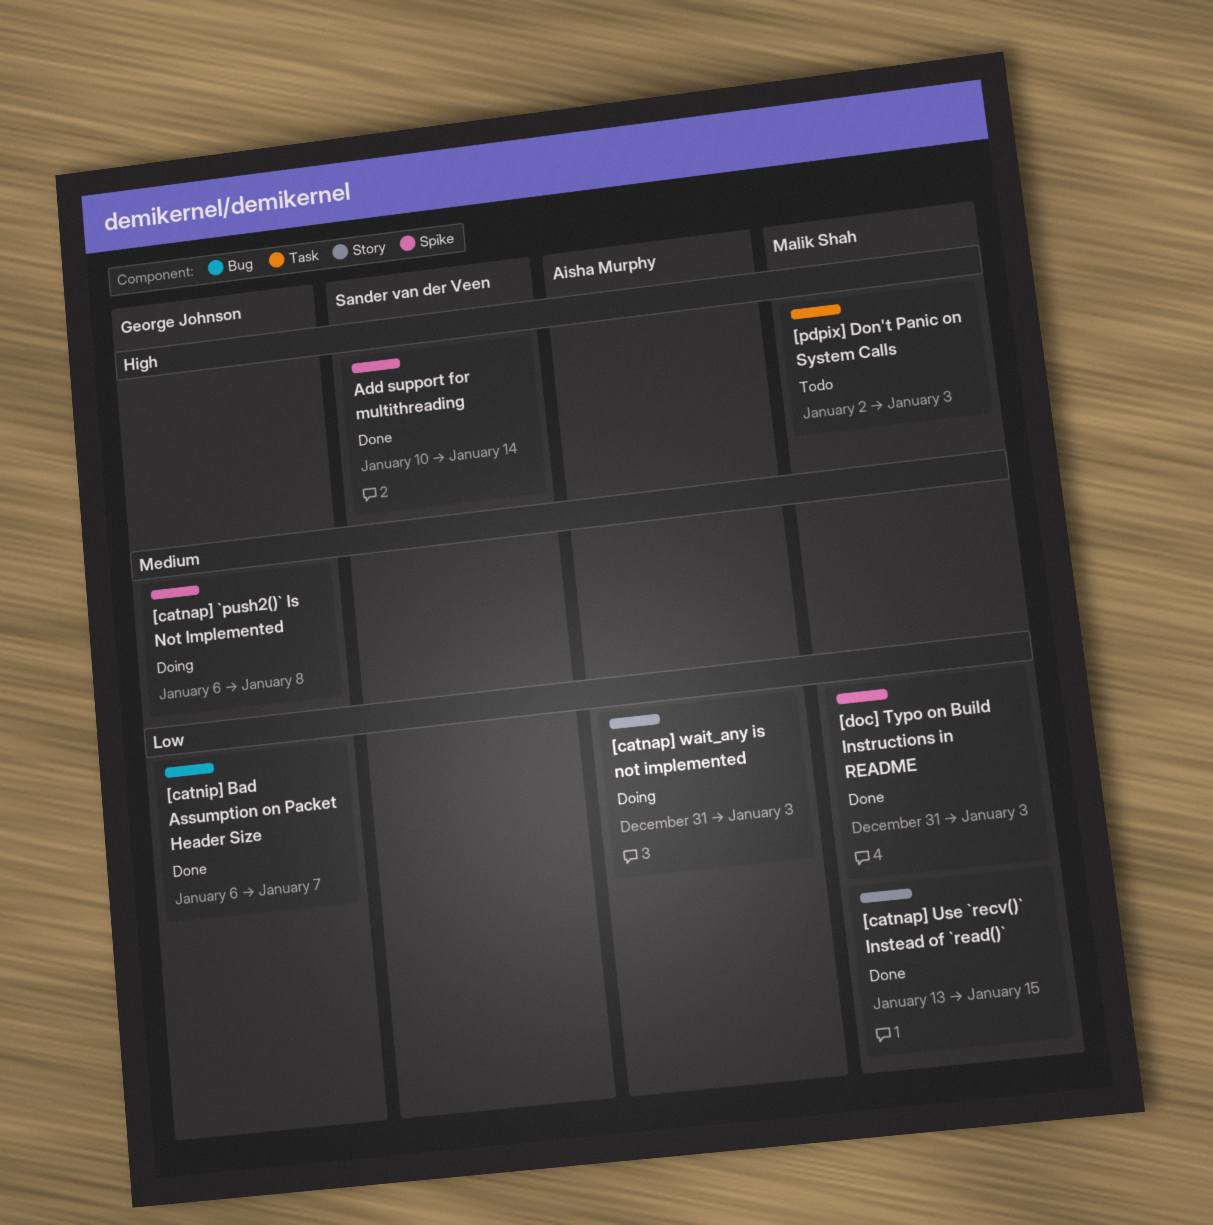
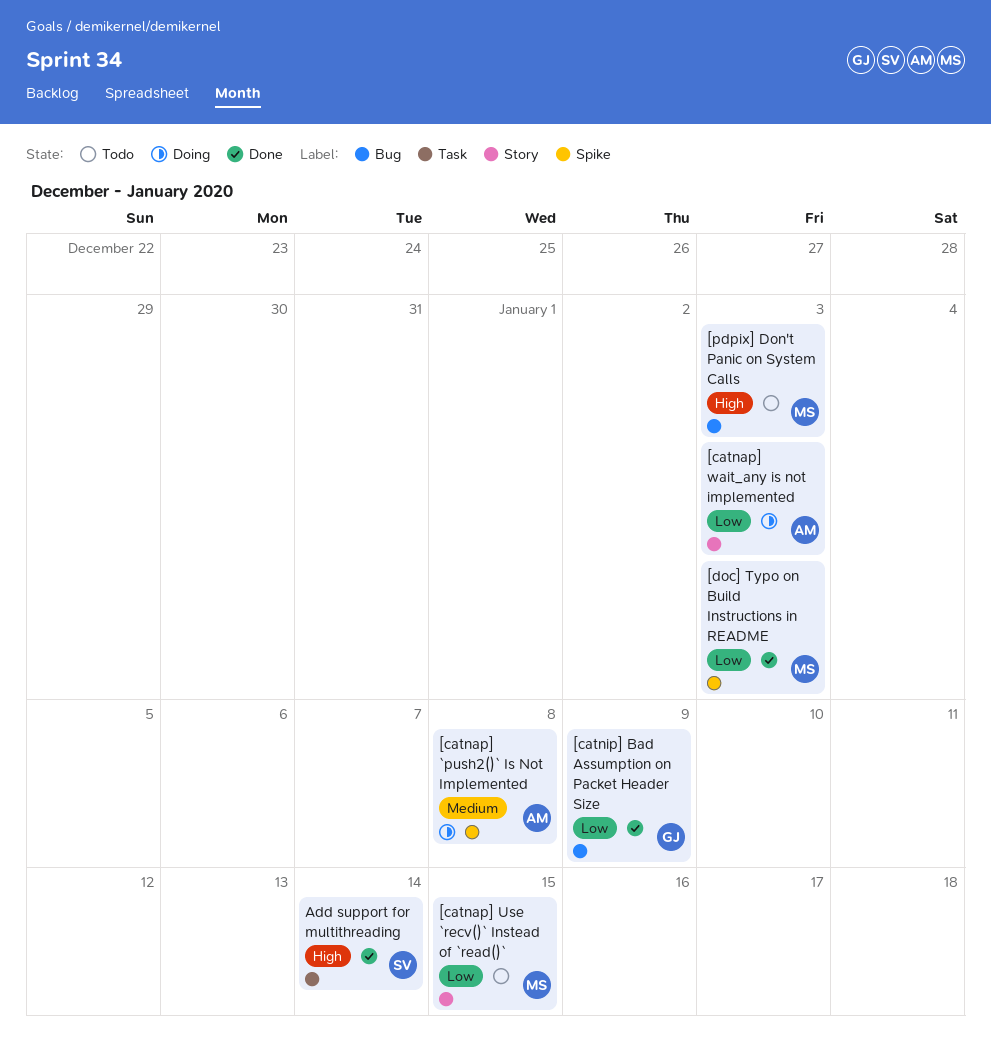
[catnap] `push2()` Is Not Implemented, owner: George Johnson -> Aisha Murphy
[catnap] Use `recv()` Instead of `read()`, status: Done -> Todo
[catnip] Bad Assumption on Packet Header Size, due: Jan 7 -> Jan 9
[pdpix] Don't Panic on System Calls, label: Task -> Bug
Add support for multithreading, label: Spike -> Task

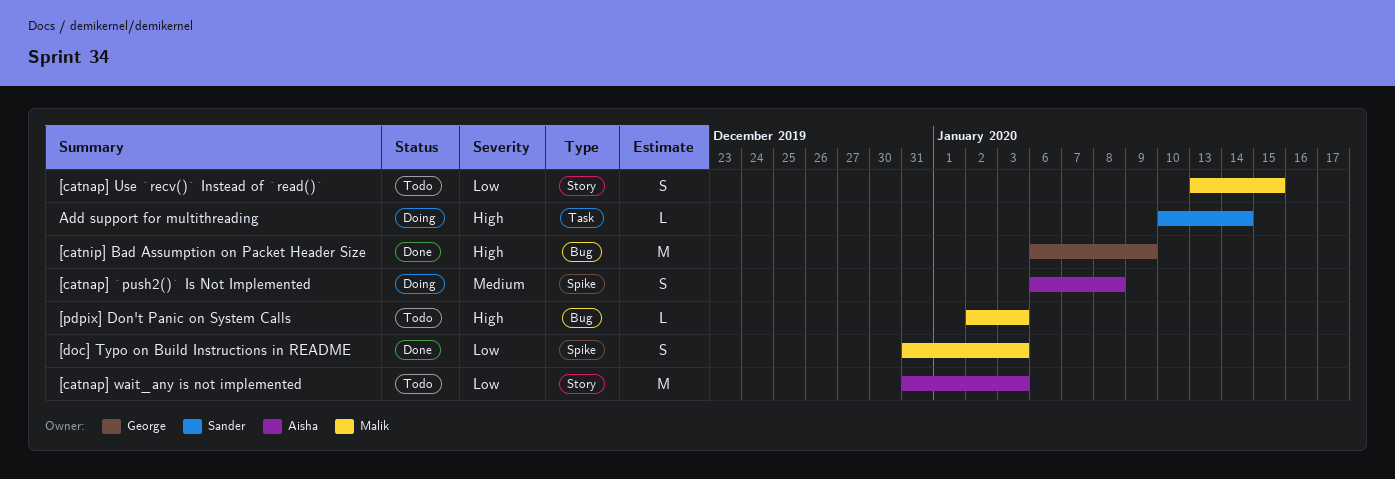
[catnap] wait_any is not implemented, status: Doing -> Todo
[catnip] Bad Assumption on Packet Header Size, priority: Low -> High
Add support for multithreading, status: Done -> Doing

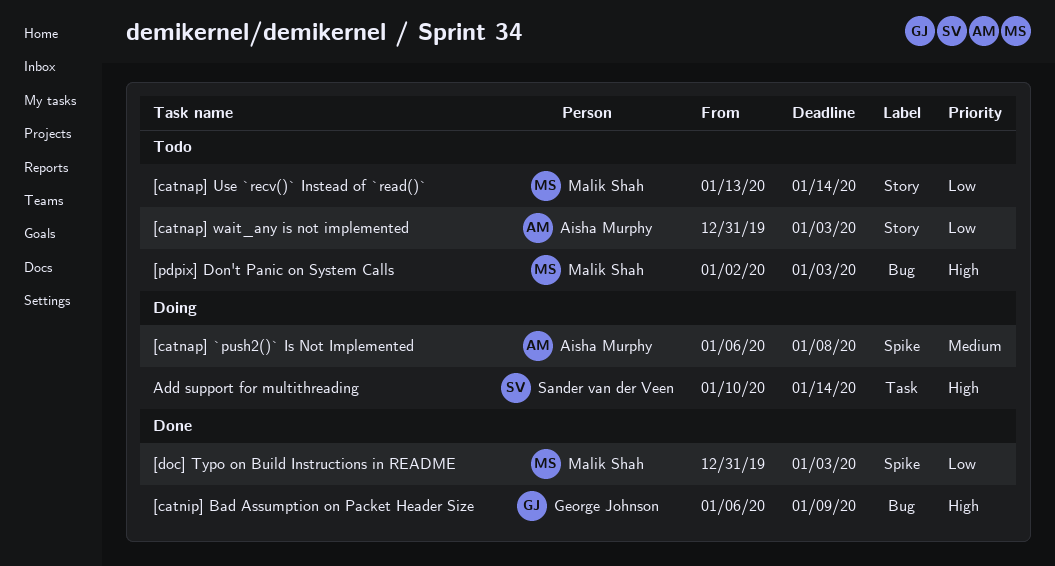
[catnap] Use `recv()` Instead of `read()`, due: Jan 15 -> Jan 14

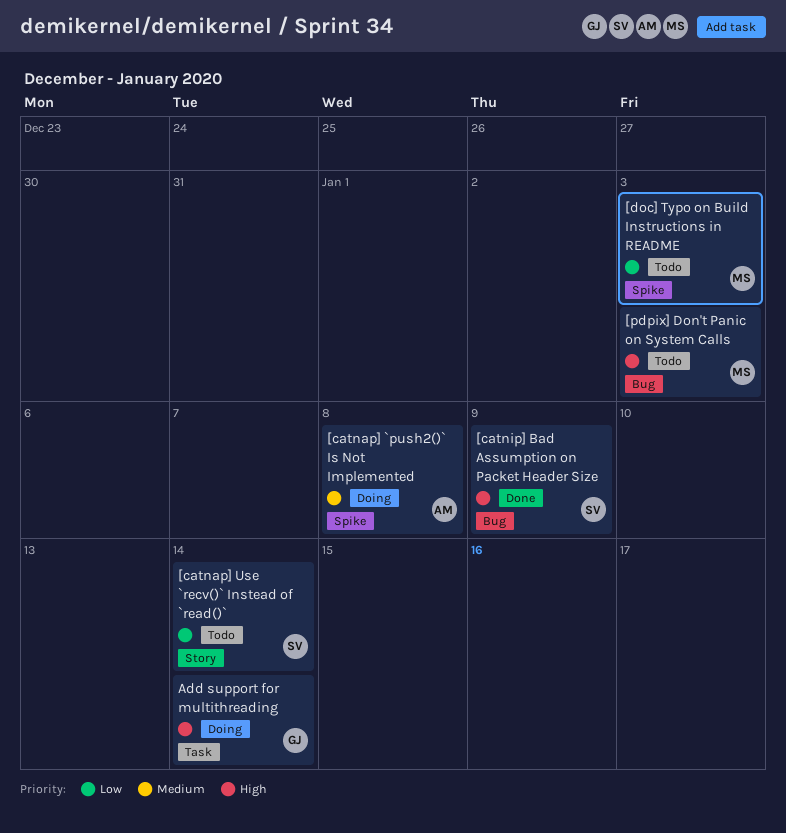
[catnap] Use `recv()` Instead of `read()`, owner: Malik Shah -> Sander van der Veen
[catnap] wait_any is not implemented: present -> none
[catnip] Bad Assumption on Packet Header Size, owner: George Johnson -> Sander van der Veen
[doc] Typo on Build Instructions in README, status: Done -> Todo
Add support for multithreading, owner: Sander van der Veen -> George Johnson

